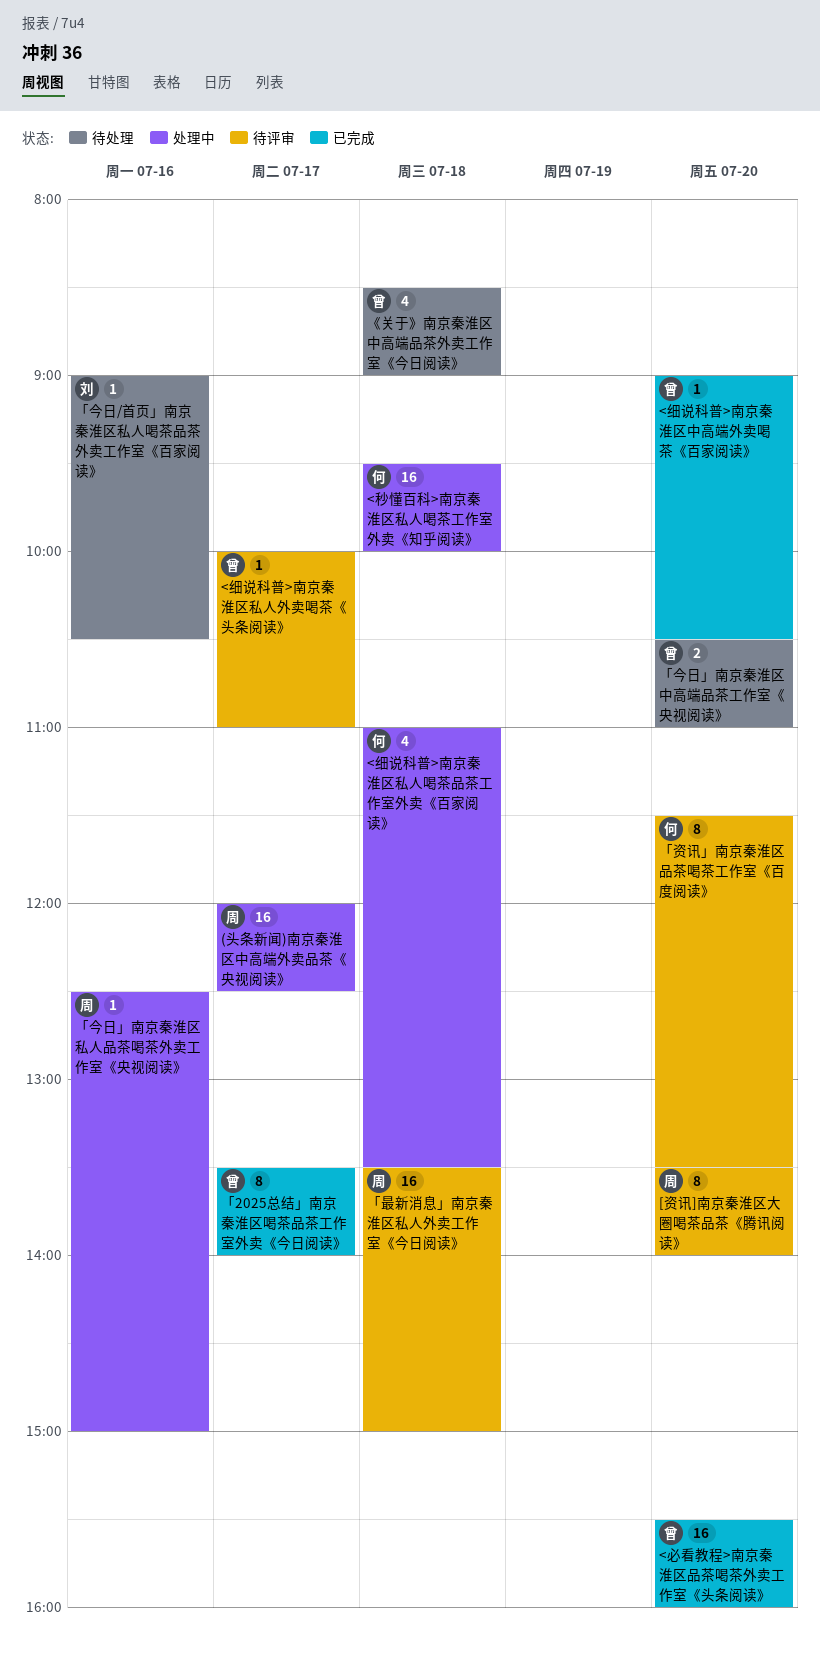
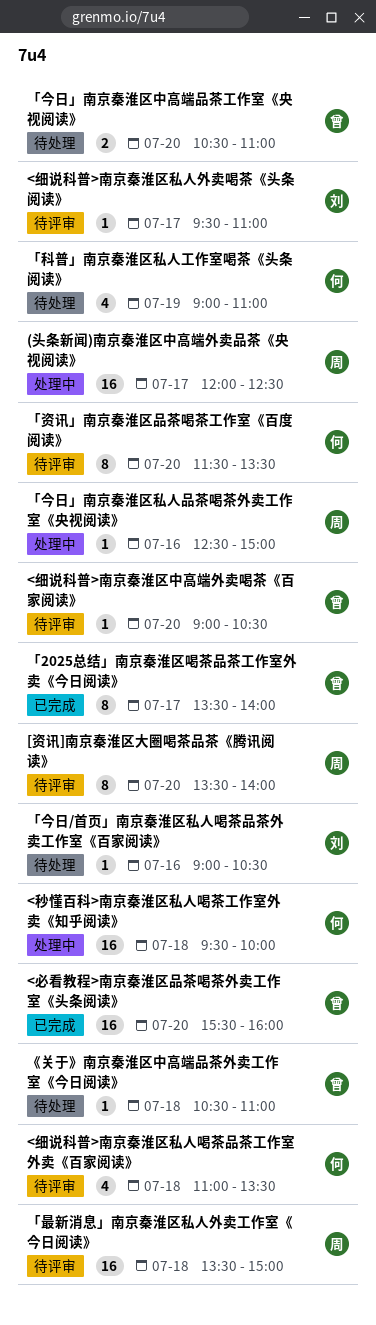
<细说科普>南京秦淮区中高端外卖喝茶《百家阅读》, status: 已完成 -> 待评审
<细说科普>南京秦淮区私人喝茶品茶工作室外卖《百家阅读》, status: 处理中 -> 待评审
<细说科普>南京秦淮区私人外卖喝茶《头条阅读》, owner: 曾 -> 刘
<细说科普>南京秦淮区私人外卖喝茶《头条阅读》, begins: 10:00 -> 09:30
《关于》南京秦淮区中高端品茶外卖工作室《今日阅读》, estimate: 4 -> 1
《关于》南京秦淮区中高端品茶外卖工作室《今日阅读》, begins: 08:30 -> 10:30
《关于》南京秦淮区中高端品茶外卖工作室《今日阅读》, ends: 09:00 -> 11:00
「科普」南京秦淮区私人工作室喝茶《头条阅读》: none -> present

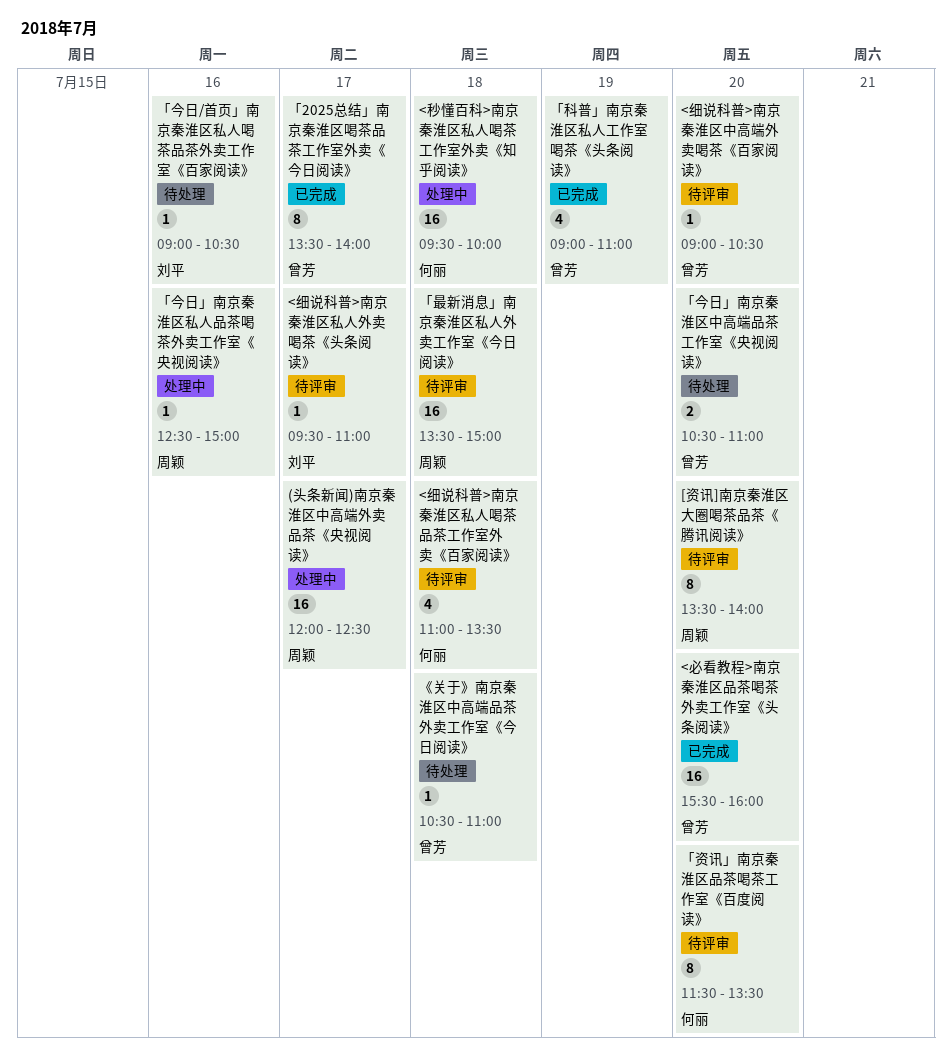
「科普」南京秦淮区私人工作室喝茶《头条阅读》, status: 待处理 -> 已完成
「科普」南京秦淮区私人工作室喝茶《头条阅读》, owner: 何丽 -> 曾芳

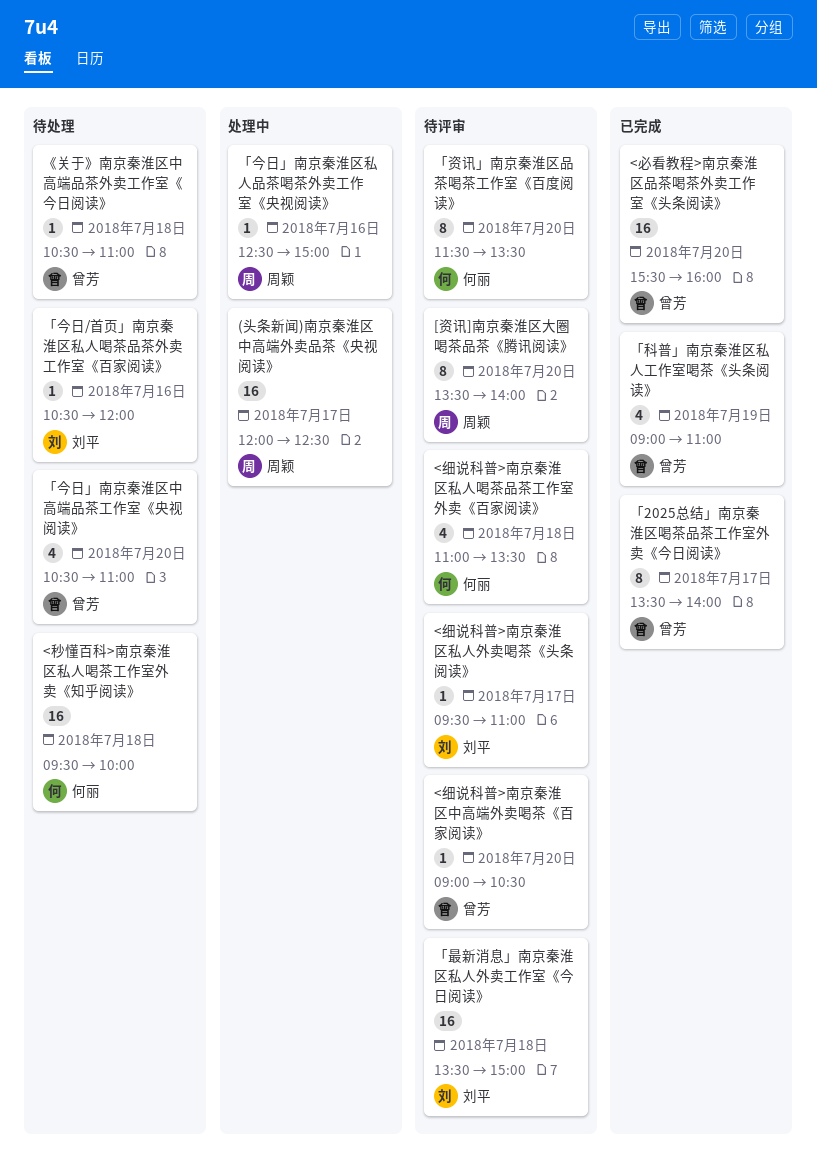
<秒懂百科>南京秦淮区私人喝茶工作室外卖《知乎阅读》, status: 处理中 -> 待处理
「今日/首页」南京秦淮区私人喝茶品茶外卖工作室《百家阅读》, begins: 09:00 -> 10:30
「今日/首页」南京秦淮区私人喝茶品茶外卖工作室《百家阅读》, ends: 10:30 -> 12:00
「今日」南京秦淮区中高端品茶工作室《央视阅读》, estimate: 2 -> 4
「最新消息」南京秦淮区私人外卖工作室《今日阅读》, owner: 周颖 -> 刘平

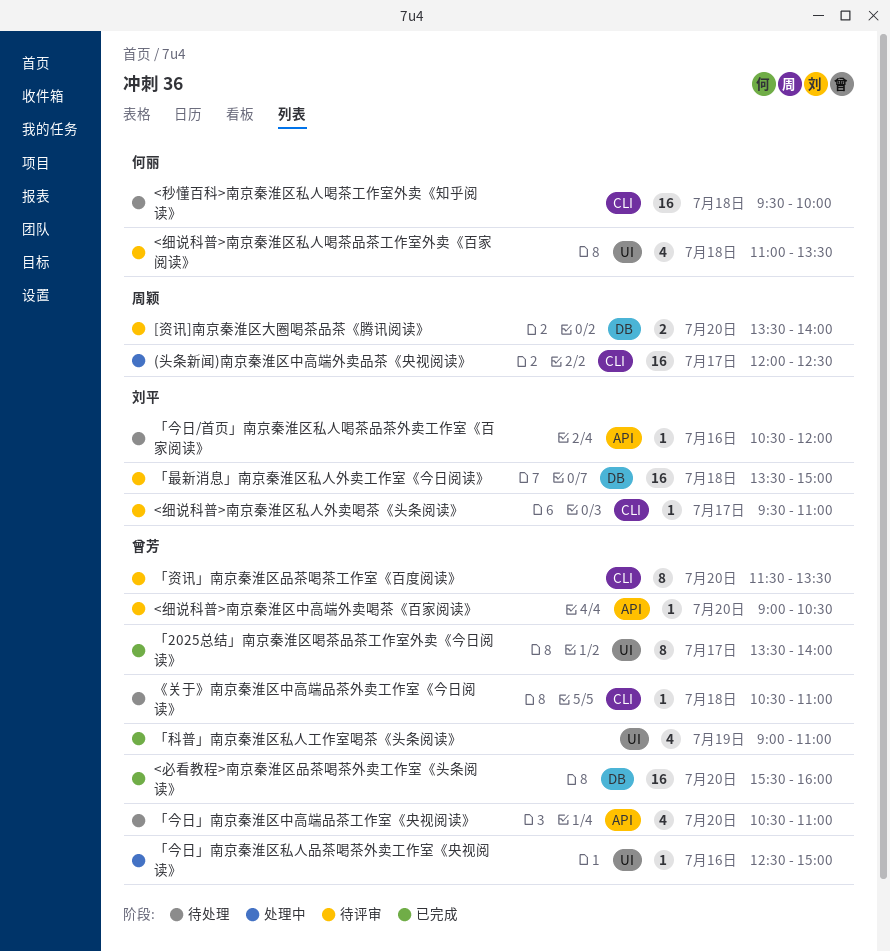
[资讯]南京秦淮区大圈喝茶品茶《腾讯阅读》, estimate: 8 -> 2
「今日」南京秦淮区私人品茶喝茶外卖工作室《央视阅读》, owner: 周颖 -> 曾芳
「资讯」南京秦淮区品茶喝茶工作室《百度阅读》, owner: 何丽 -> 曾芳

